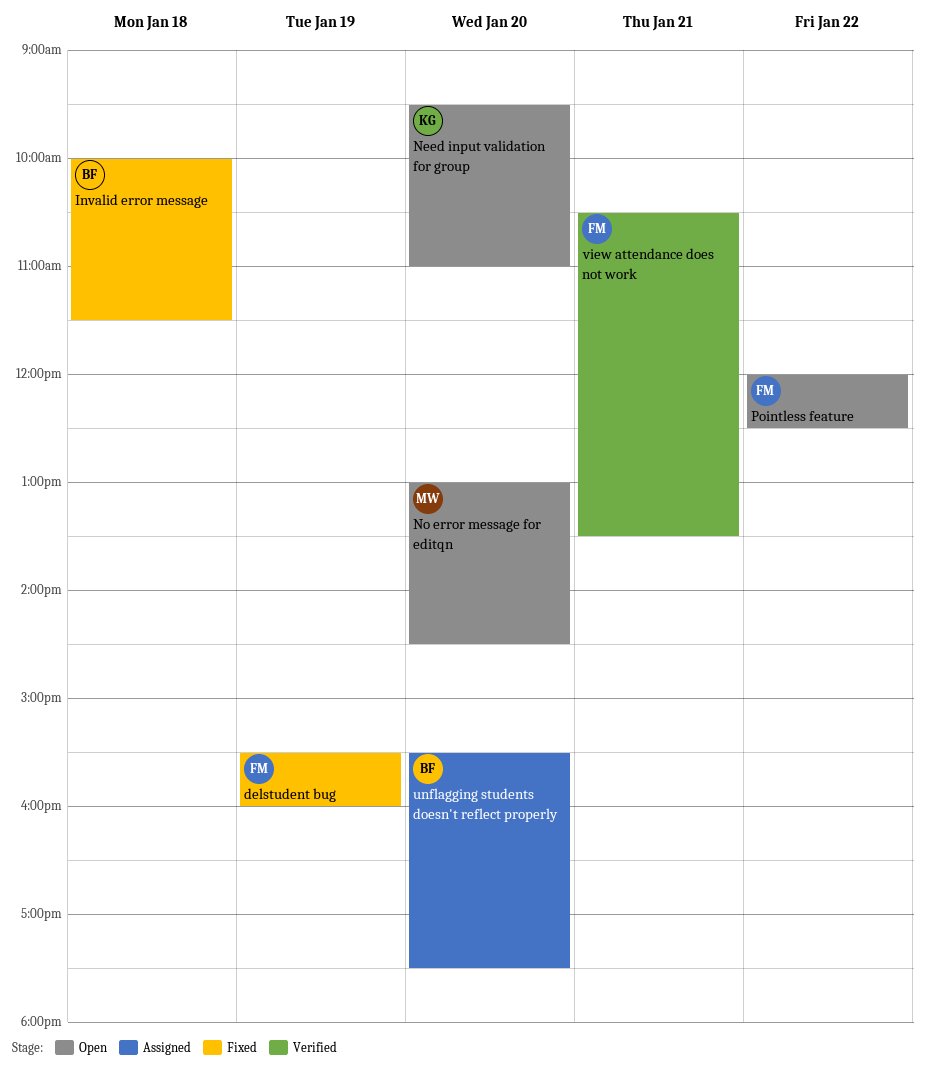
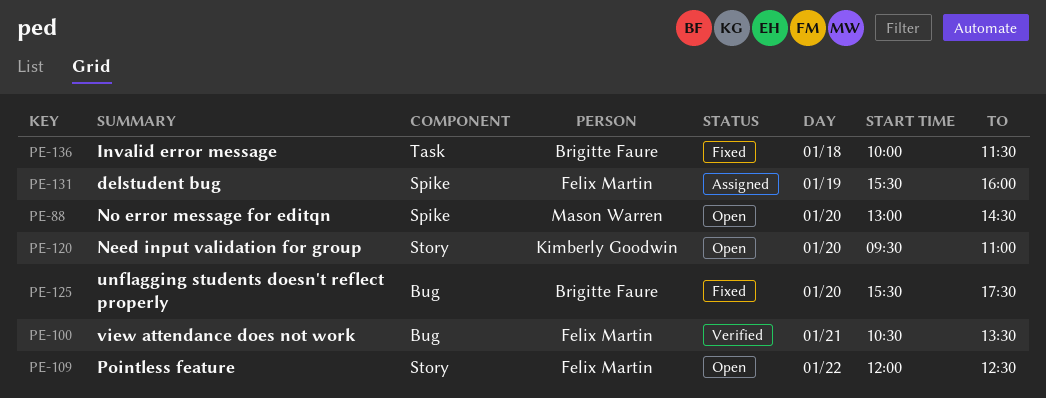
delstudent bug, status: Fixed -> Assigned
unflagging students doesn't reflect properly, status: Assigned -> Fixed

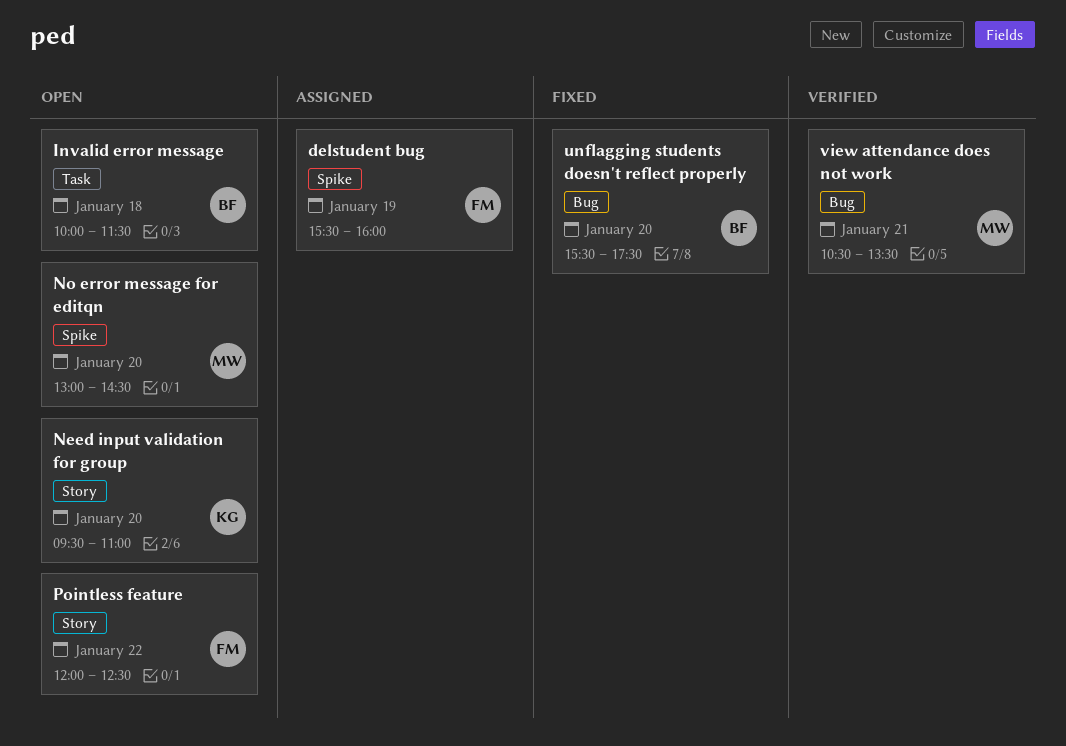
Invalid error message, status: Fixed -> Open
view attendance does not work, owner: Felix Martin -> Mason Warren

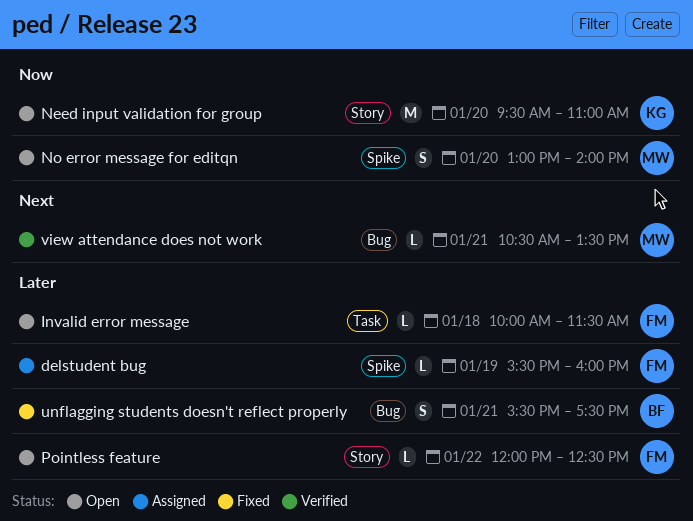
Invalid error message, owner: BF -> FM
No error message for editqn, ends: 14:30 -> 14:00
unflagging students doesn't reflect properly, day: Jan 20 -> Jan 21

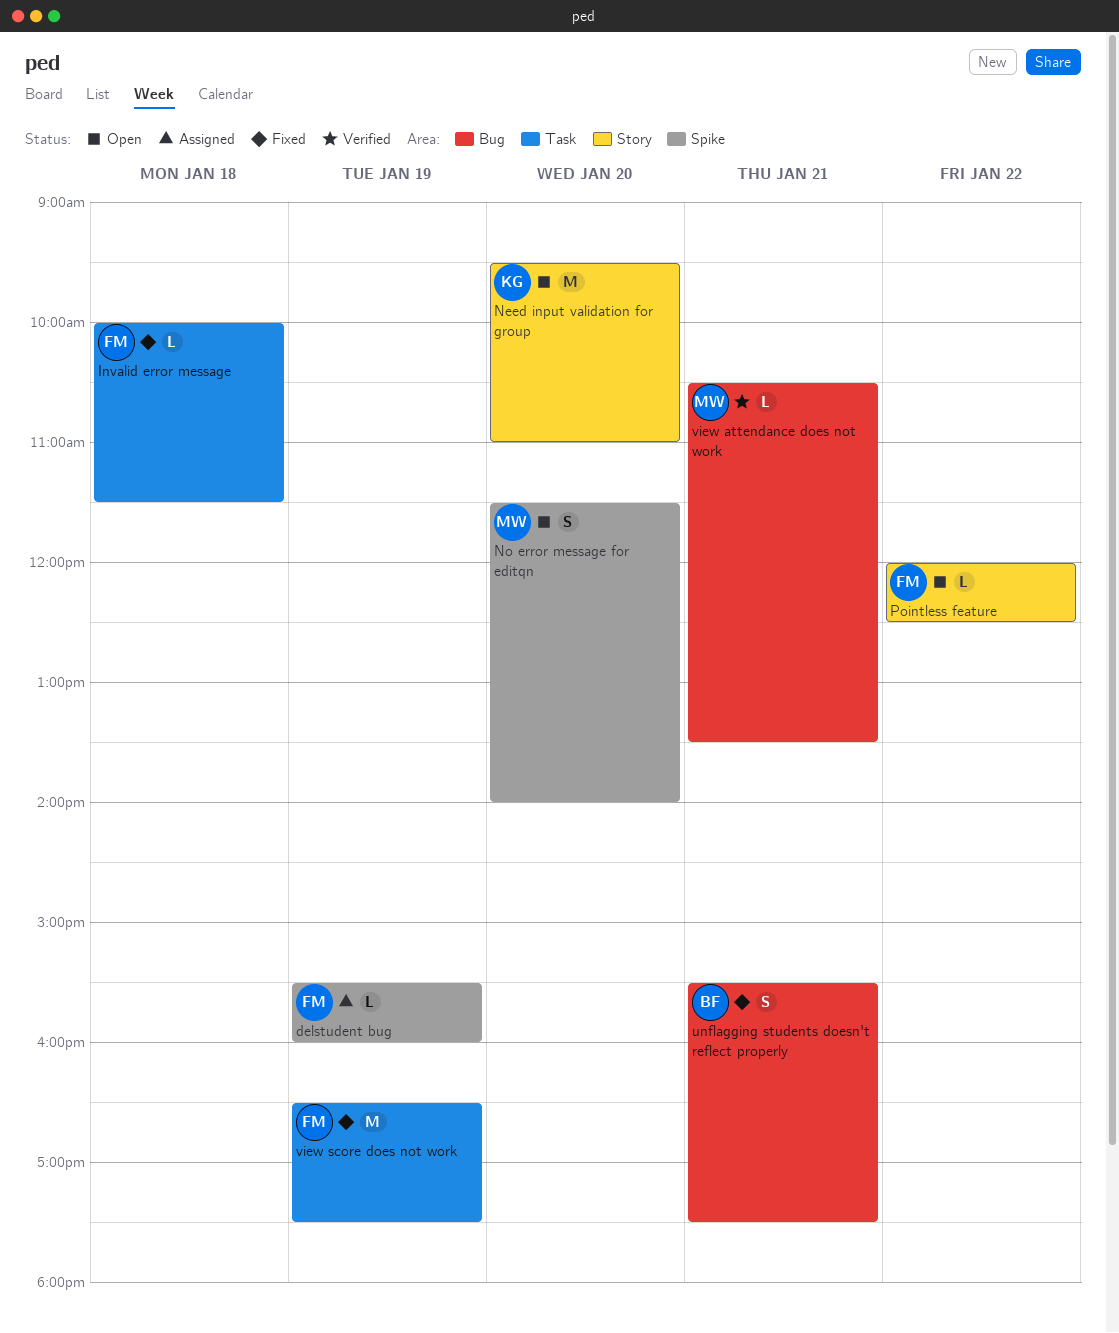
Invalid error message, status: Open -> Fixed
No error message for editqn, begins: 13:00 -> 11:30
view score does not work: none -> present

